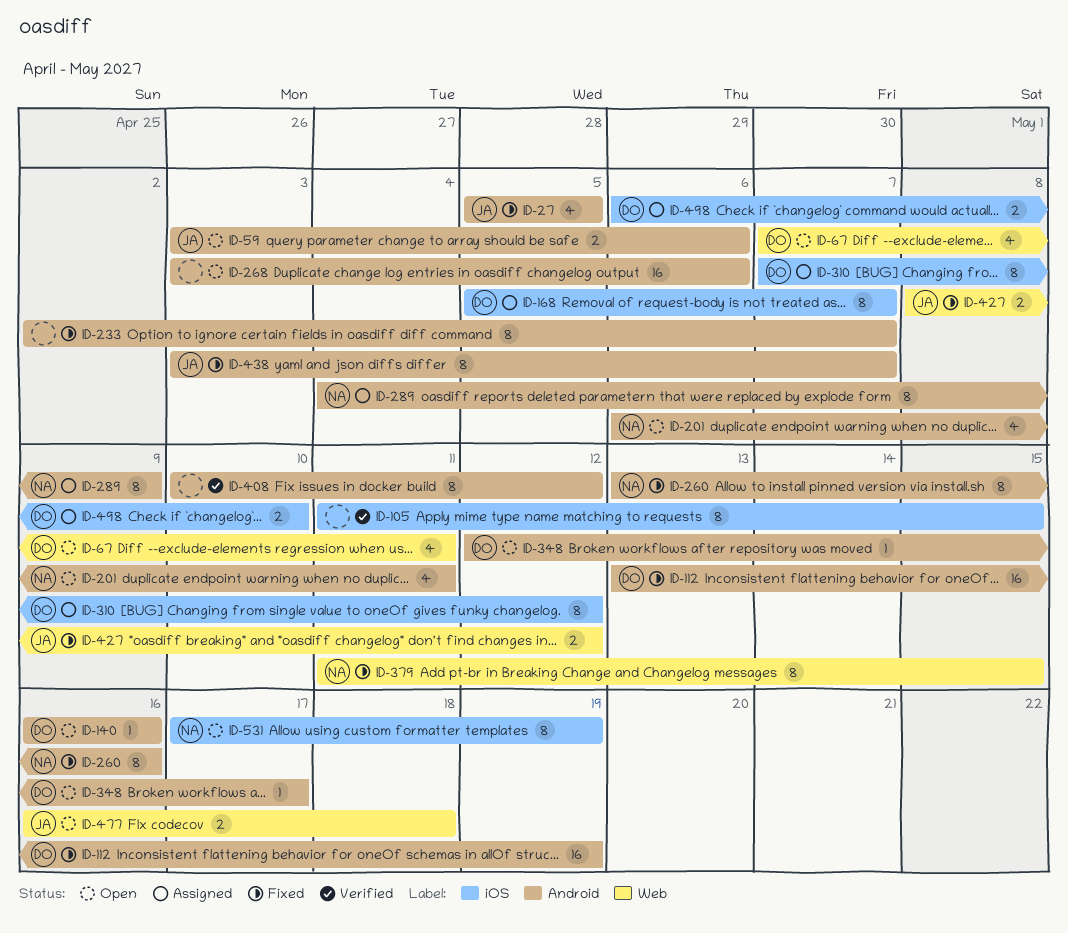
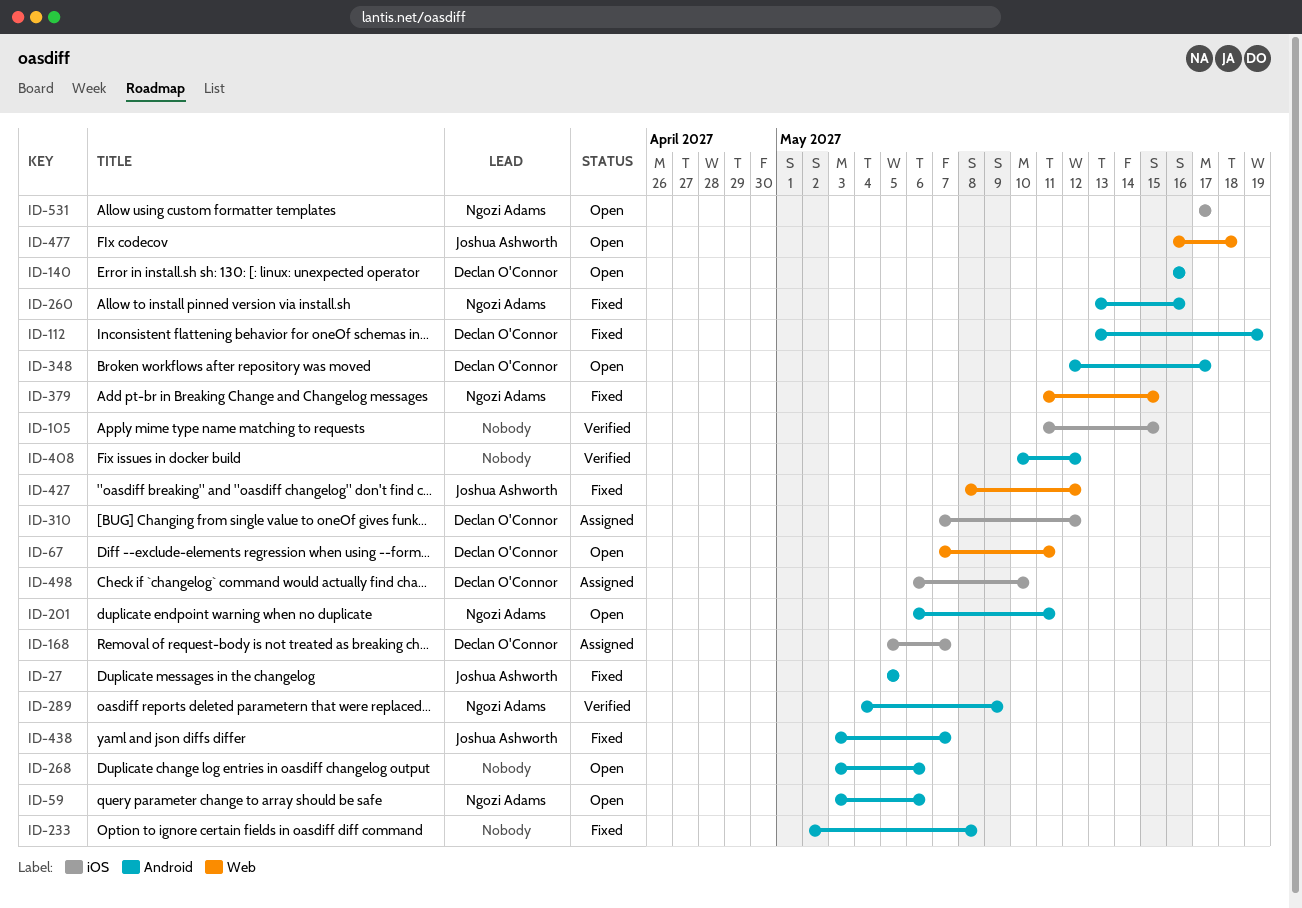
ID-59, owner: Joshua Ashworth -> Ngozi Adams
ID-233, due: May 7 -> May 8
ID-289, status: Assigned -> Verified
ID-531, due: May 19 -> May 17

